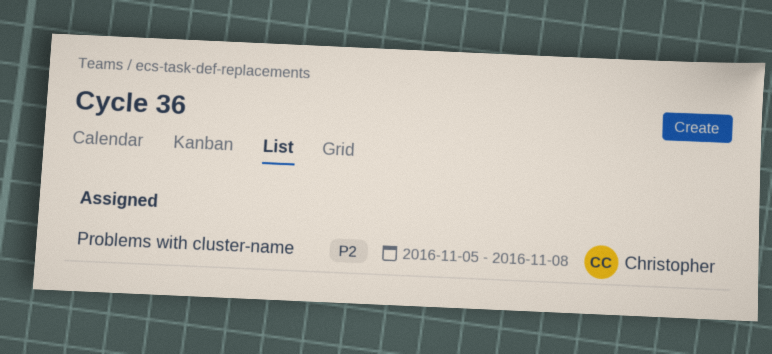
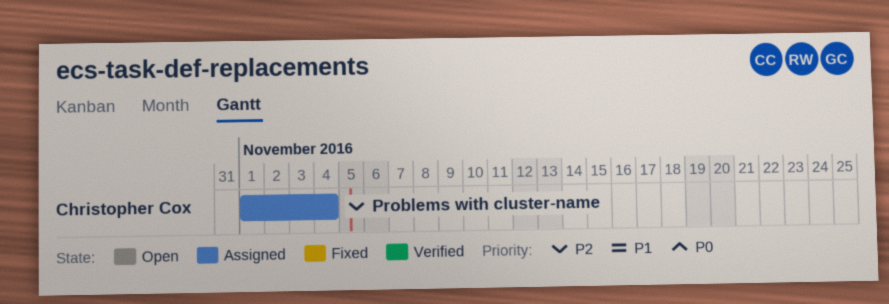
Problems with cluster-name, start: Nov 5 -> Nov 1
Problems with cluster-name, due: Nov 8 -> Nov 4

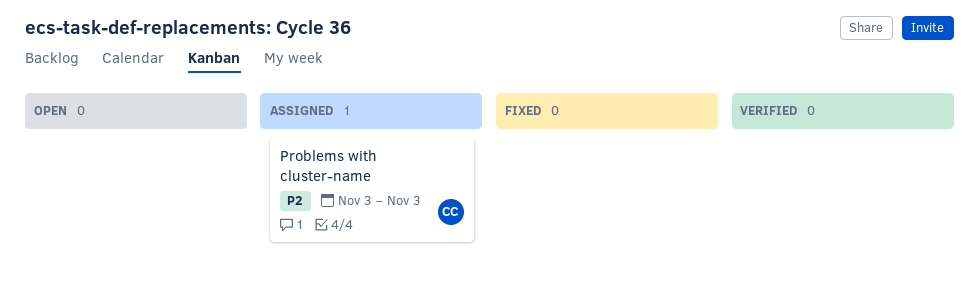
Problems with cluster-name, start: Nov 1 -> Nov 3
Problems with cluster-name, due: Nov 4 -> Nov 3

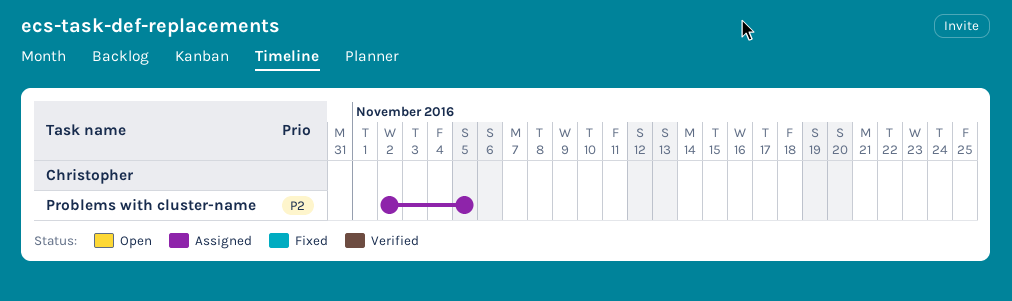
Problems with cluster-name, start: Nov 3 -> Nov 2
Problems with cluster-name, due: Nov 3 -> Nov 5

